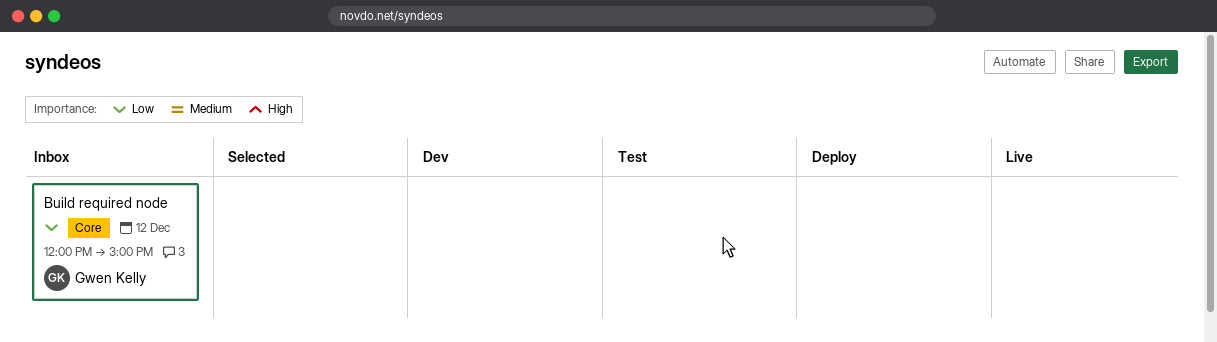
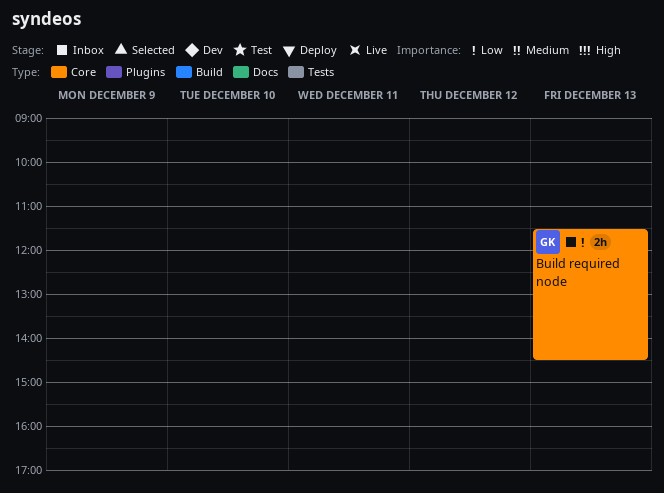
Build required node, day: Dec 12 -> Dec 13
Build required node, begins: 12:00 -> 11:30
Build required node, ends: 15:00 -> 14:30

